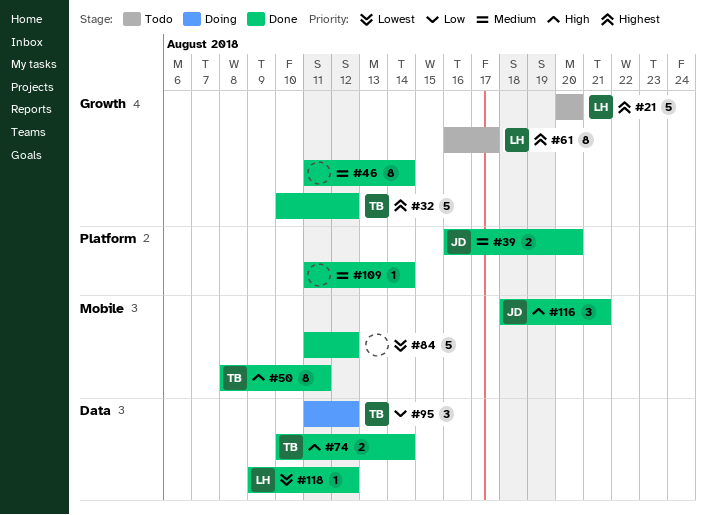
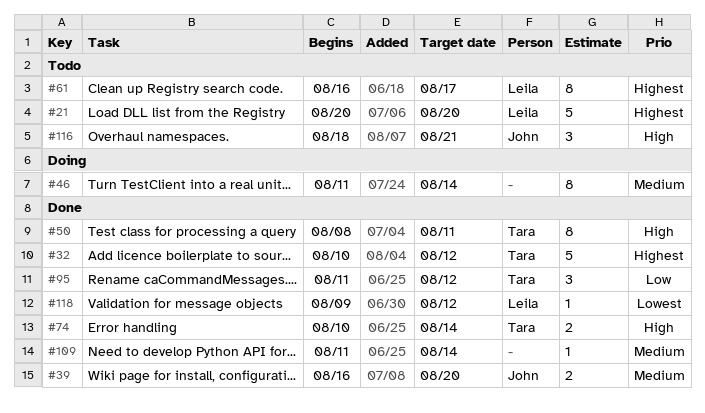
#46, status: Done -> Doing
#84: present -> none
#95, status: Doing -> Done
#116, status: Done -> Todo

